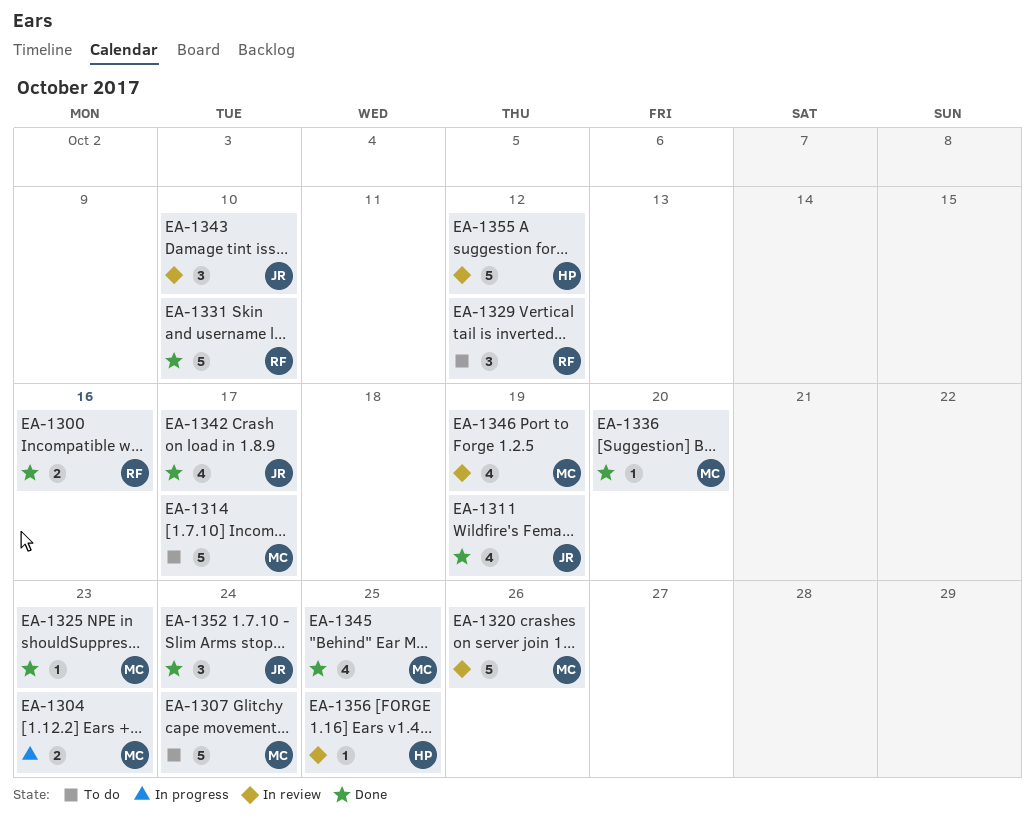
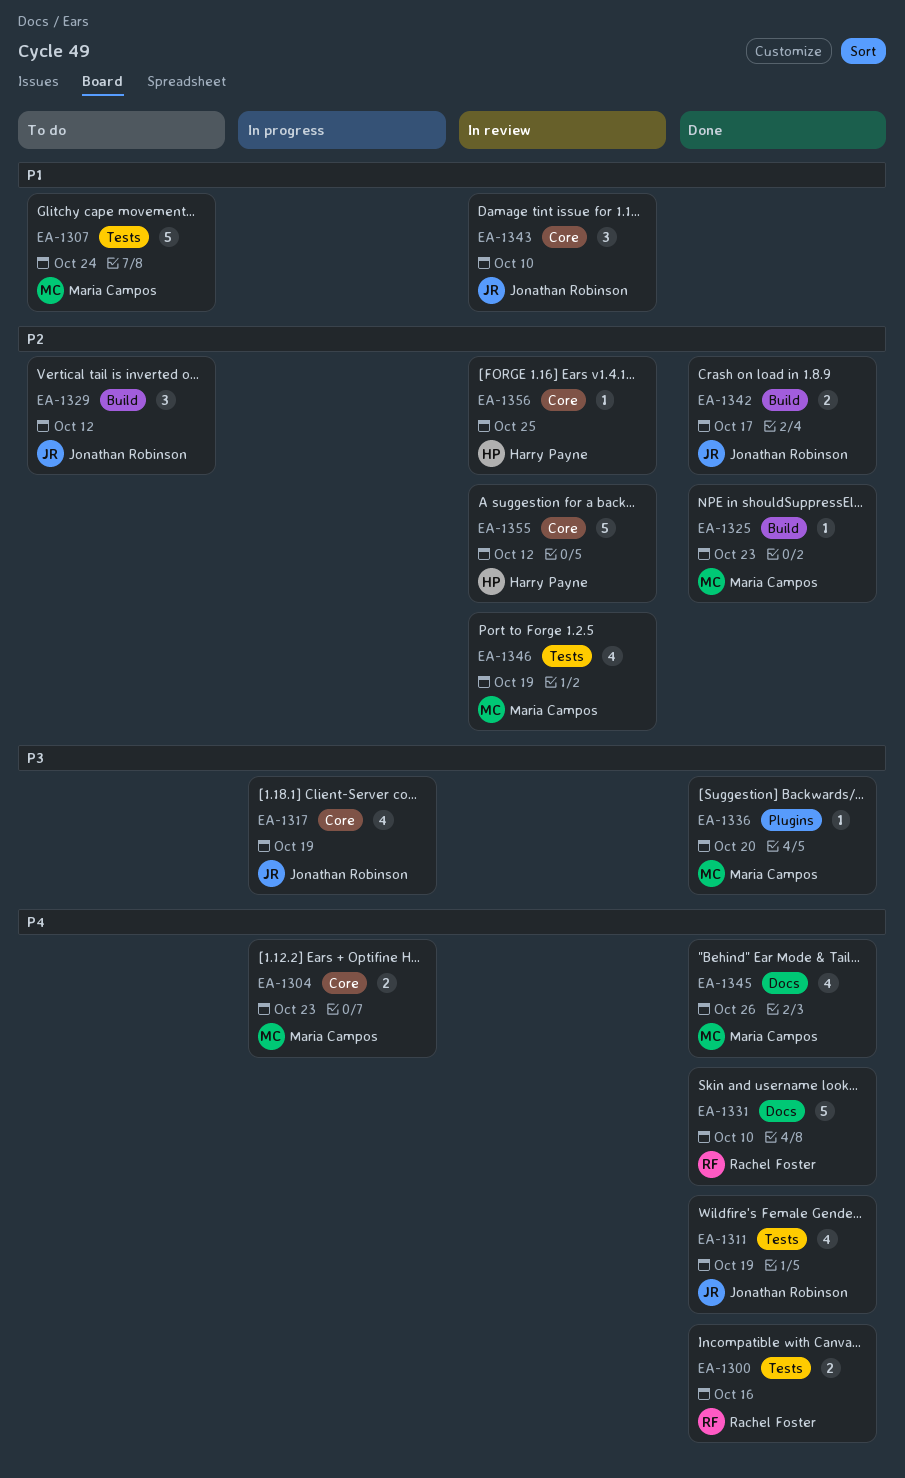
EA-1314: present -> none
EA-1317: none -> present
EA-1320: present -> none
EA-1329, owner: Rachel Foster -> Jonathan Robinson
EA-1342, estimate: 4 -> 2
EA-1345, due: Oct 25 -> Oct 26
EA-1352: present -> none

